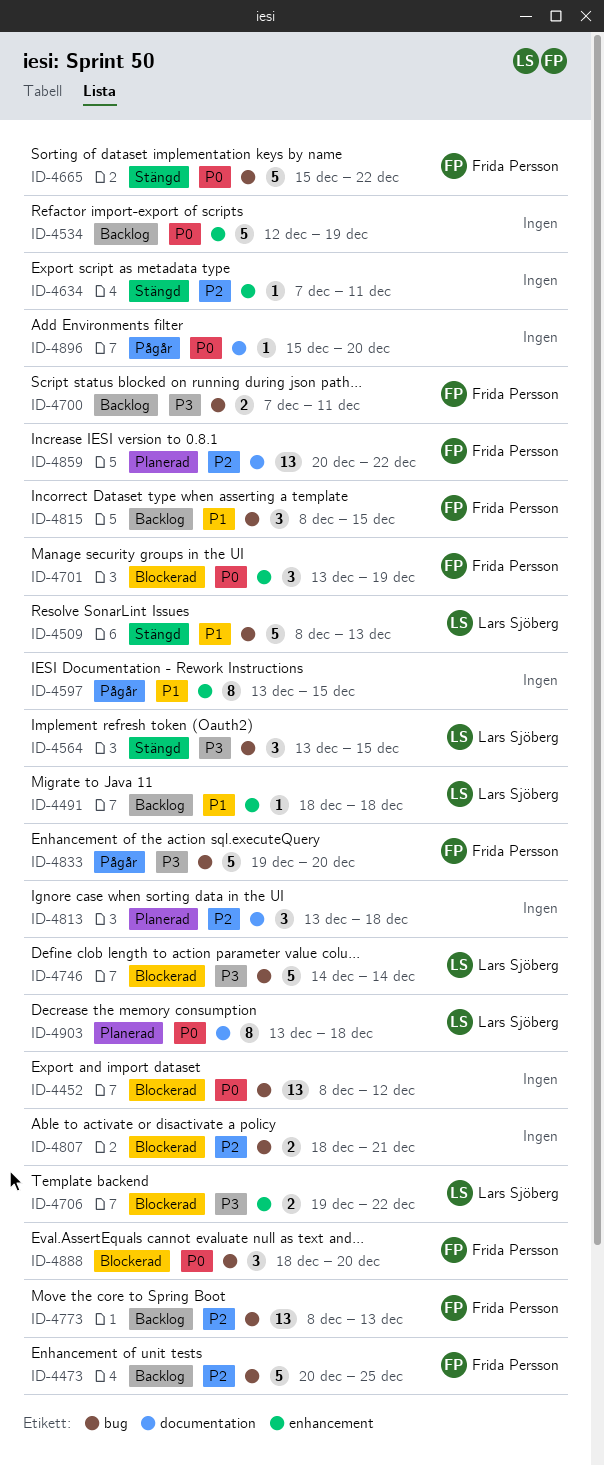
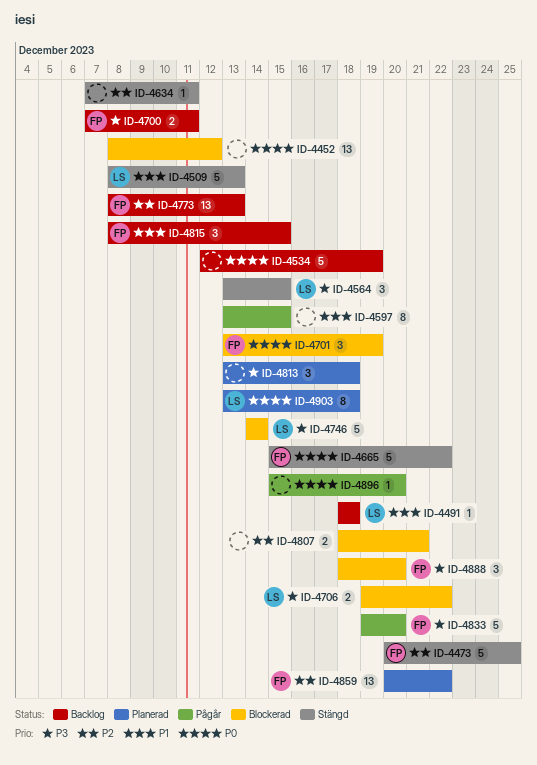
ID-4473, status: Backlog -> Stängd
ID-4813, priority: P2 -> P3
ID-4888, priority: P0 -> P3

